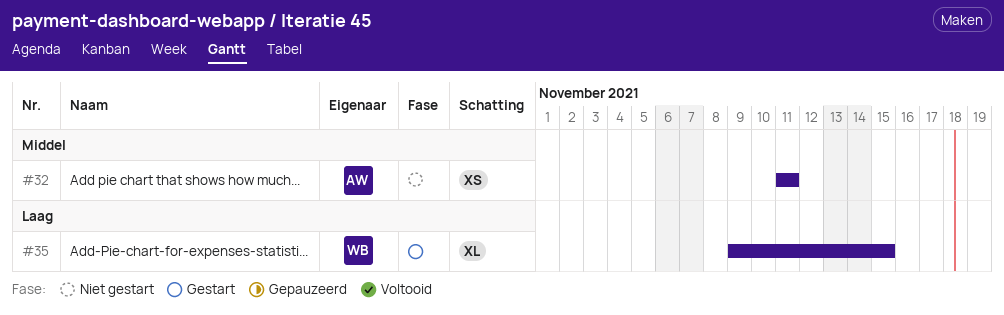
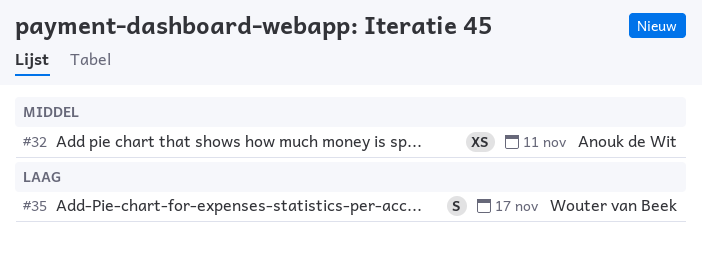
#35, estimate: XL -> S
#35, due: Nov 15 -> Nov 17

